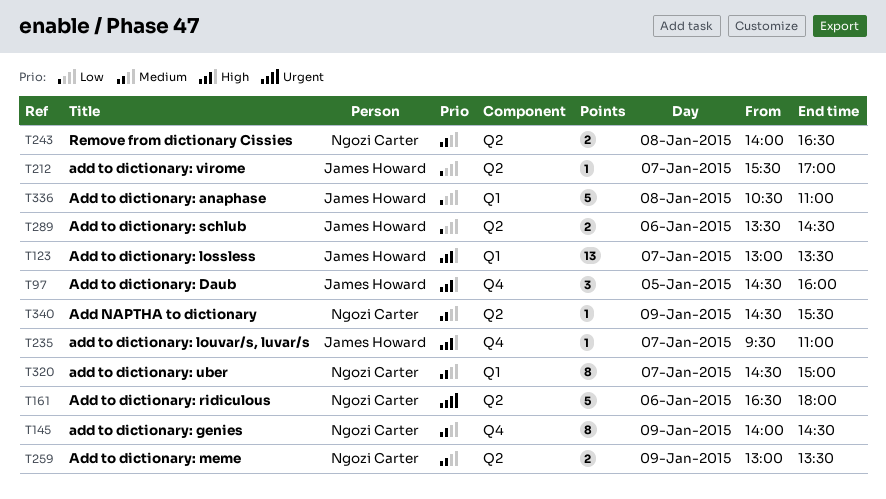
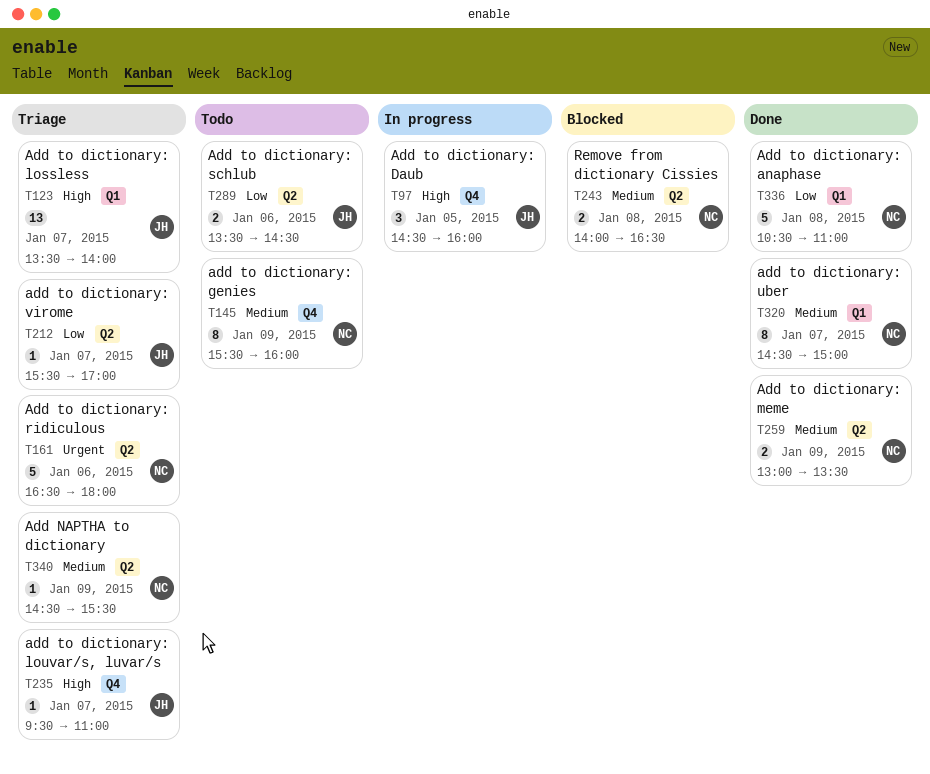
T123, begins: 13:00 -> 13:30
T123, ends: 13:30 -> 14:00
T145, begins: 14:00 -> 15:30
T145, ends: 14:30 -> 16:00
T336, owner: James Howard -> Ngozi Carter

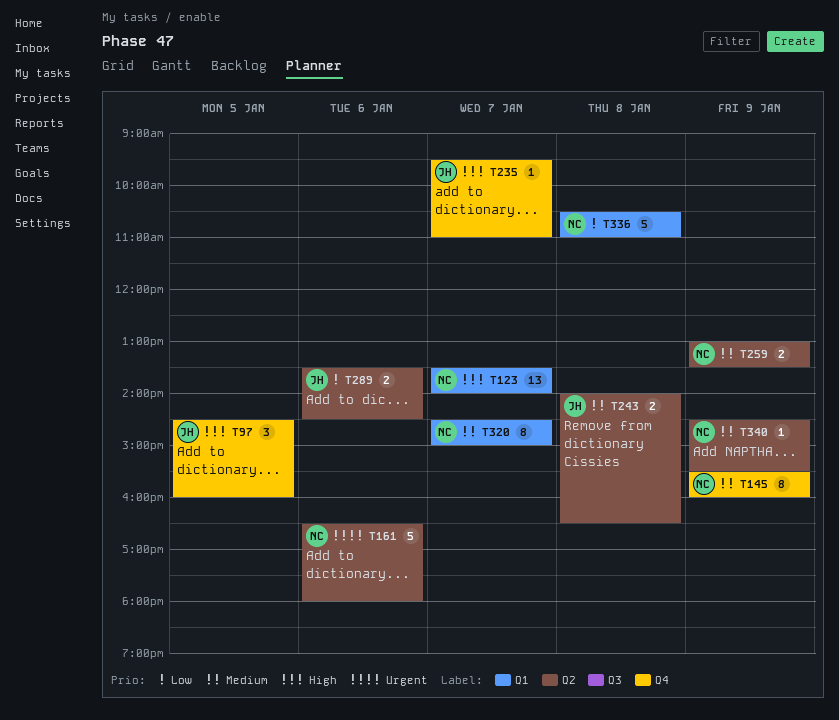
T123, owner: JH -> NC
T212: present -> none
T243, owner: NC -> JH

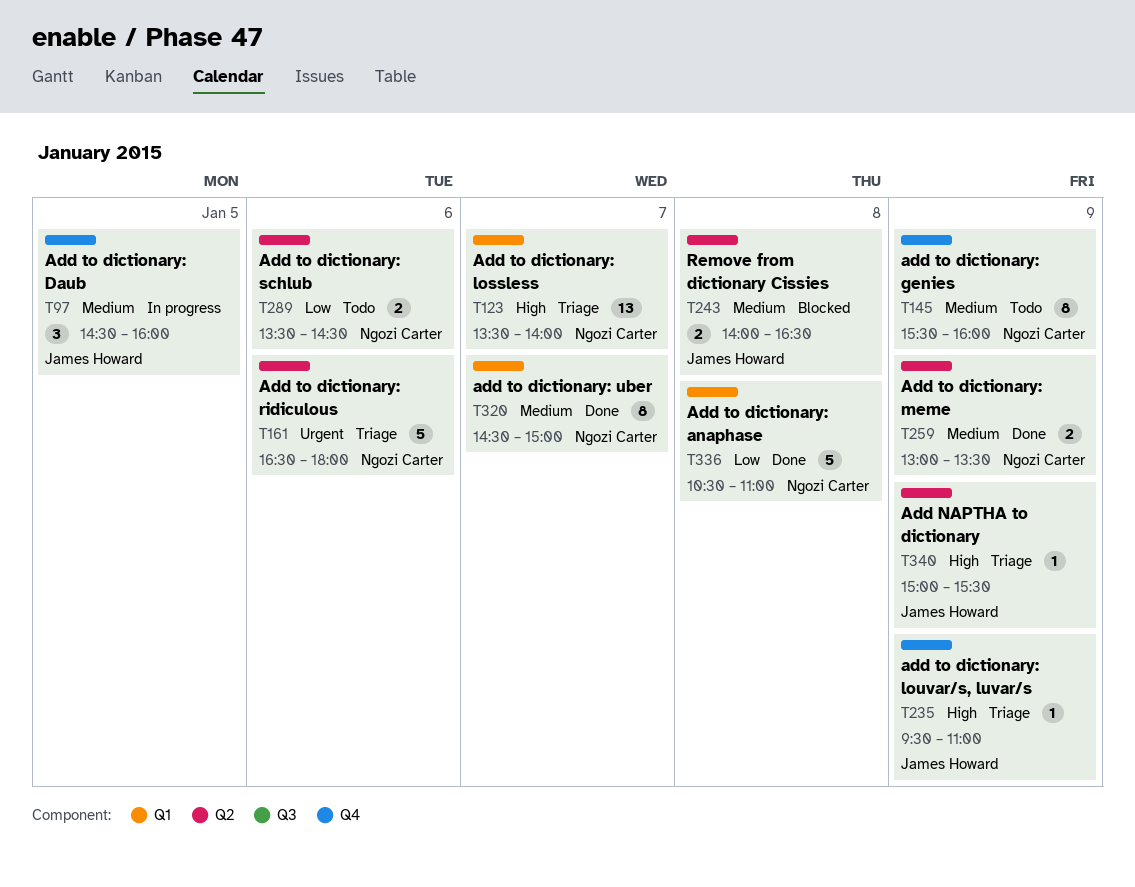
T97, priority: High -> Medium
T235, day: Jan 7 -> Jan 9
T289, owner: James Howard -> Ngozi Carter
T340, owner: Ngozi Carter -> James Howard
T340, priority: Medium -> High
T340, begins: 14:30 -> 15:00

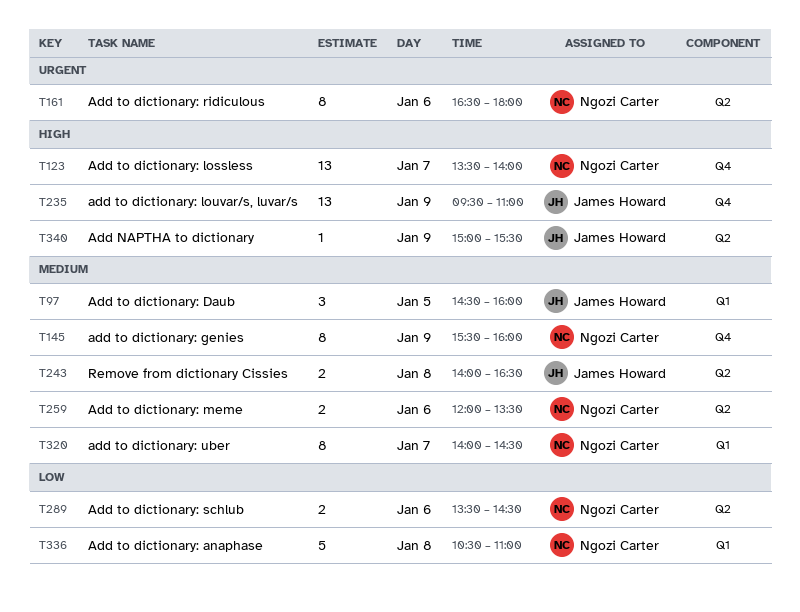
T97, label: Q4 -> Q1
T123, label: Q1 -> Q4
T161, estimate: 5 -> 8
T235, estimate: 1 -> 13
T259, day: Jan 9 -> Jan 6
T259, begins: 13:00 -> 12:00
T320, begins: 14:30 -> 14:00
T320, ends: 15:00 -> 14:30

